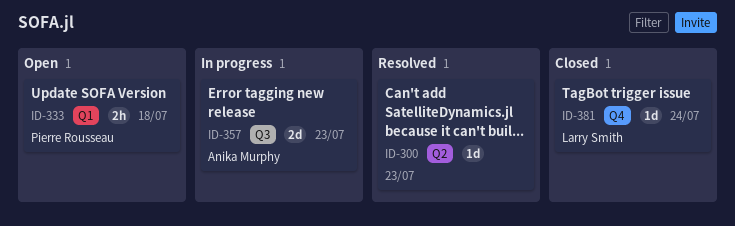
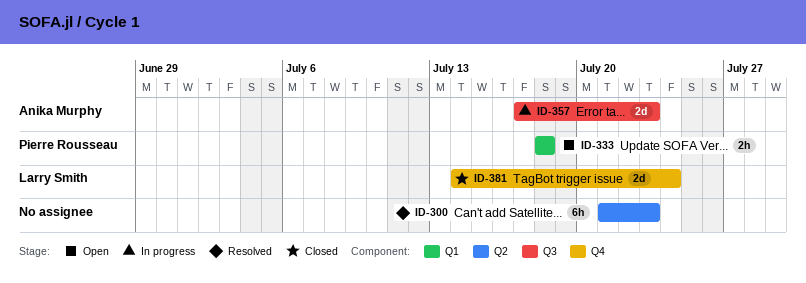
ID-300, estimate: 1d -> 6h
ID-381, estimate: 1d -> 2d

